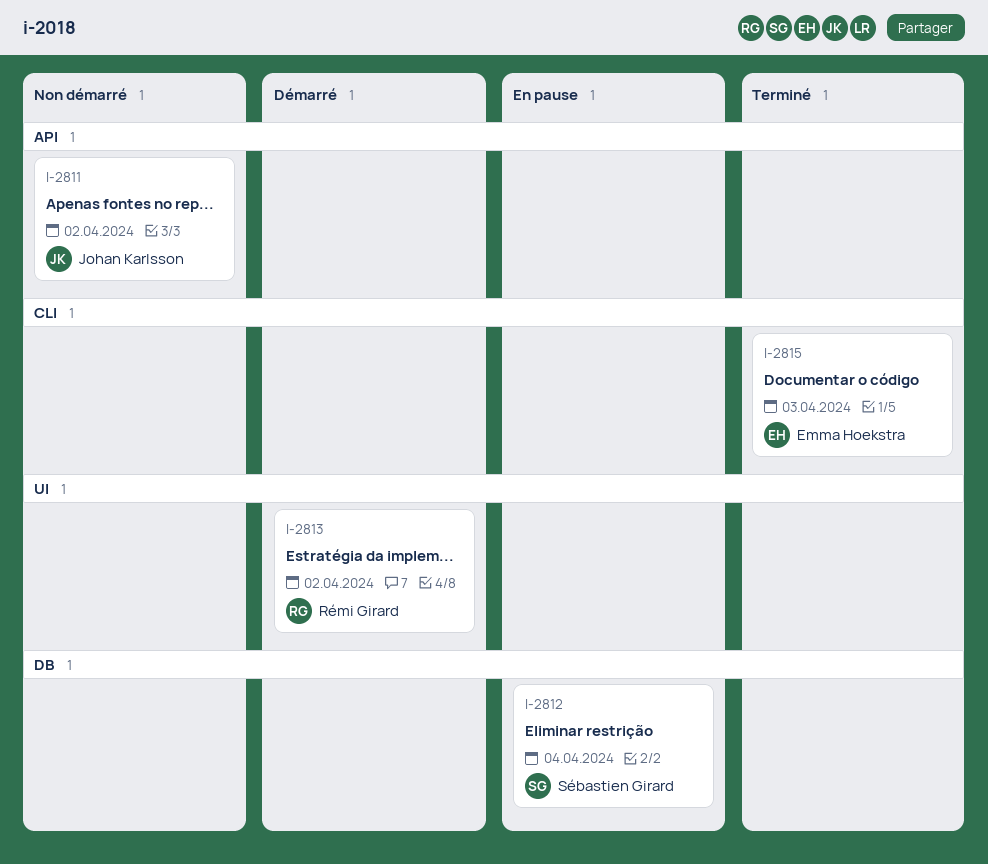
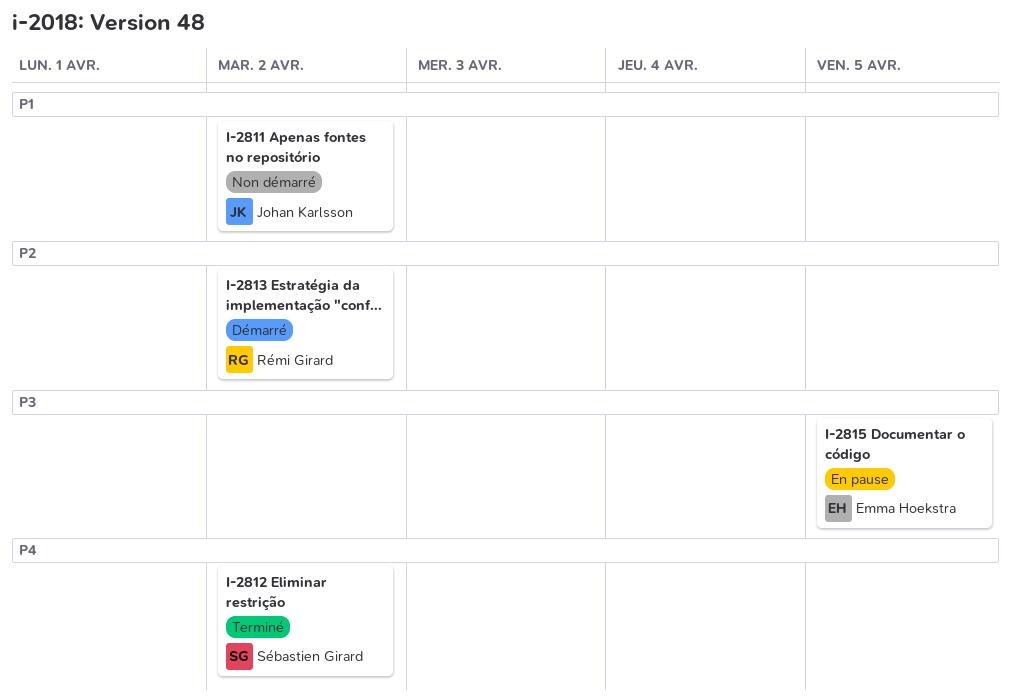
I-2812, status: En pause -> Terminé
I-2812, due: Apr 4 -> Apr 2
I-2815, status: Terminé -> En pause
I-2815, due: Apr 3 -> Apr 5

